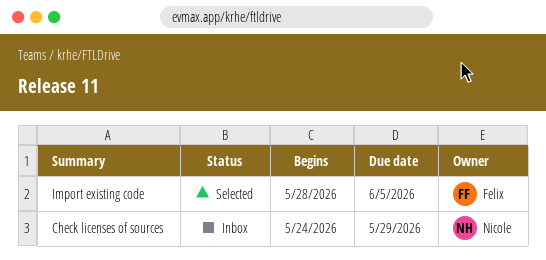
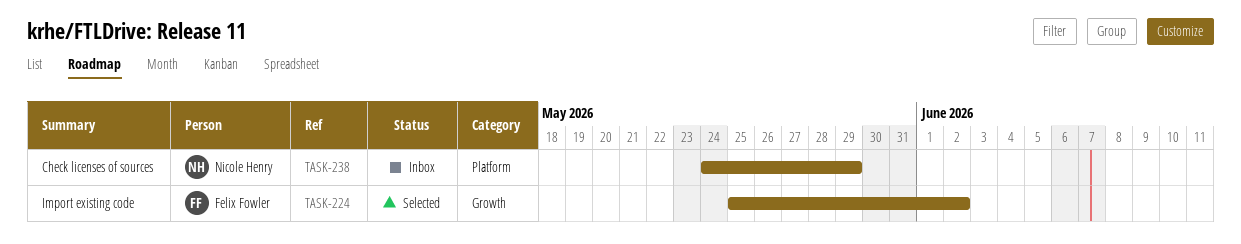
Import existing code, start: May 28 -> May 25
Import existing code, due: Jun 5 -> Jun 2

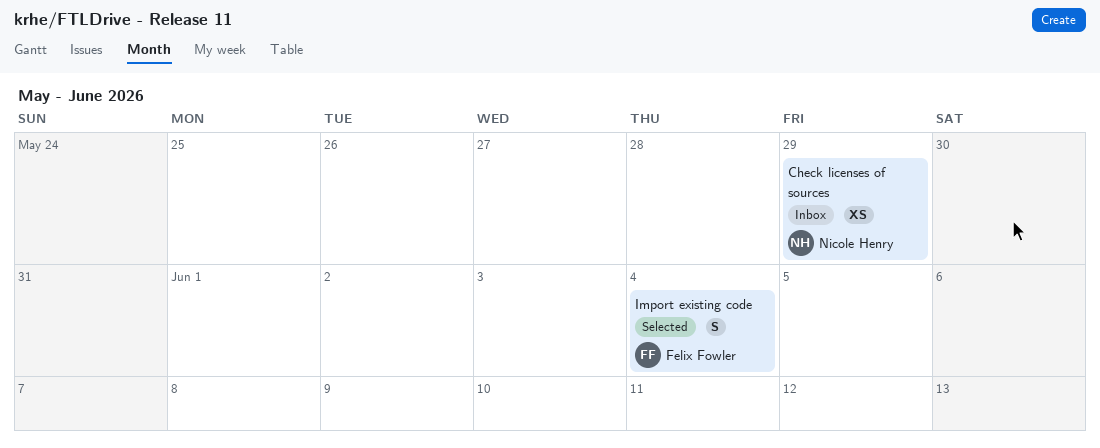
Import existing code, due: Jun 2 -> Jun 4

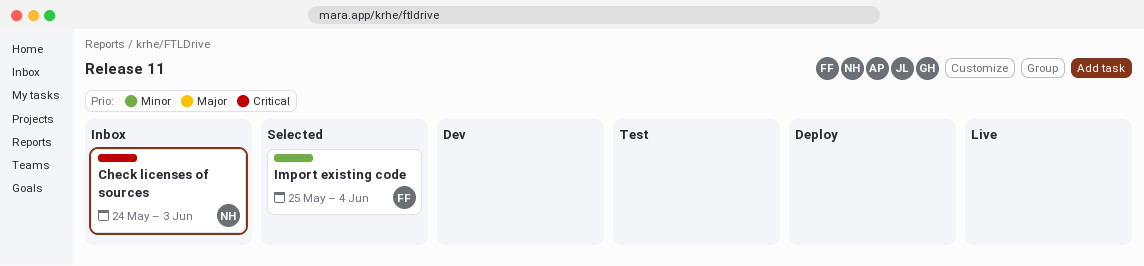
Check licenses of sources, due: May 29 -> Jun 3

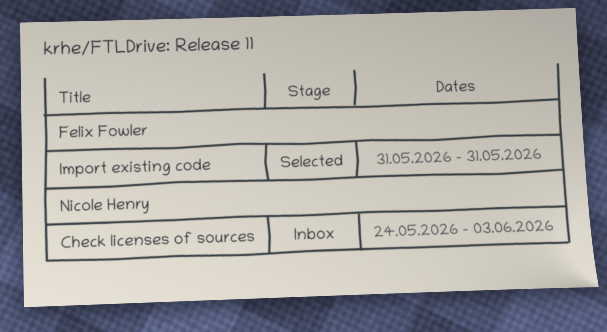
Import existing code, start: May 25 -> May 31
Import existing code, due: Jun 4 -> May 31

